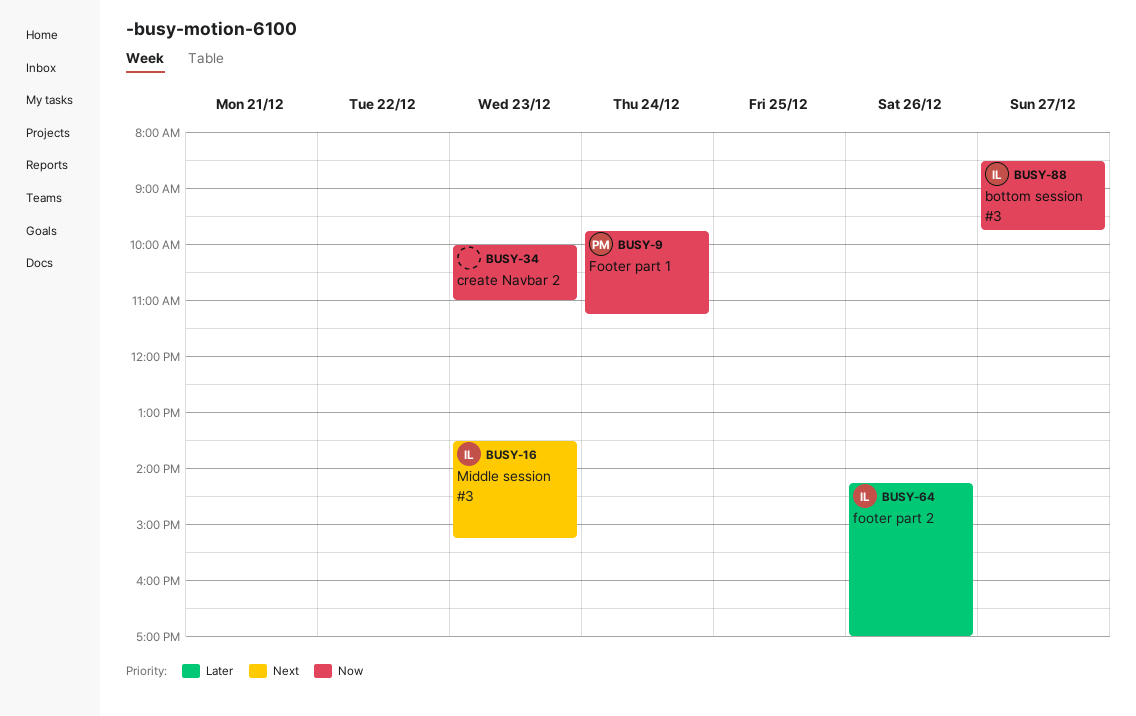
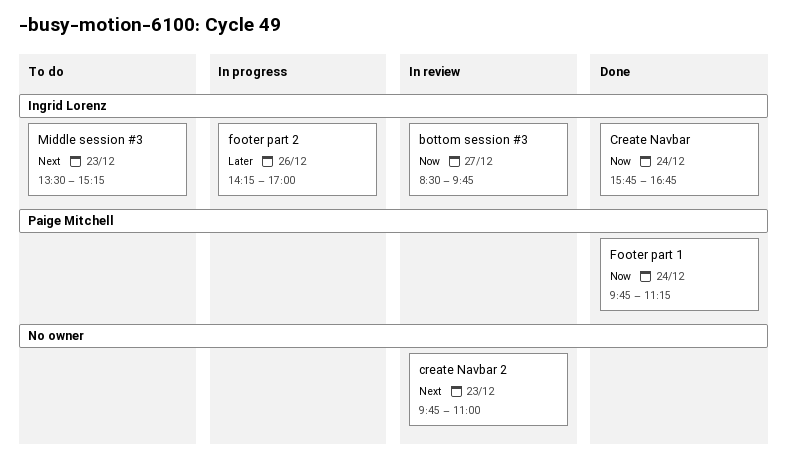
Create Navbar: none -> present
create Navbar 2, priority: Now -> Next
create Navbar 2, begins: 10:00 -> 09:45

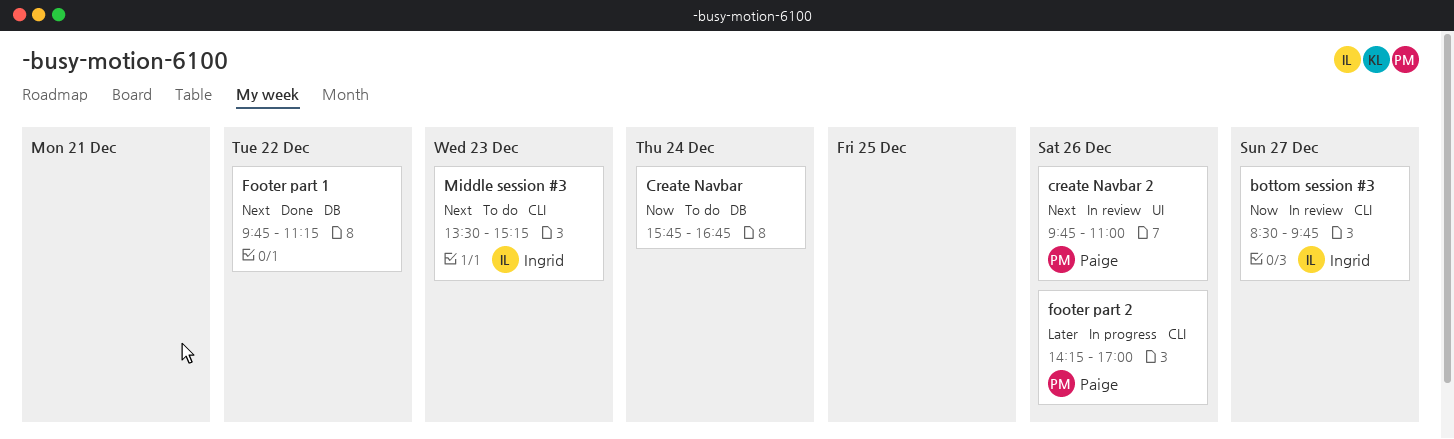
Create Navbar, status: Done -> To do
Create Navbar, owner: Ingrid Lorenz -> none
create Navbar 2, owner: none -> Paige Mitchell
create Navbar 2, day: Dec 23 -> Dec 26
Footer part 1, owner: Paige Mitchell -> none
Footer part 1, priority: Now -> Next
Footer part 1, day: Dec 24 -> Dec 22
footer part 2, owner: Ingrid Lorenz -> Paige Mitchell

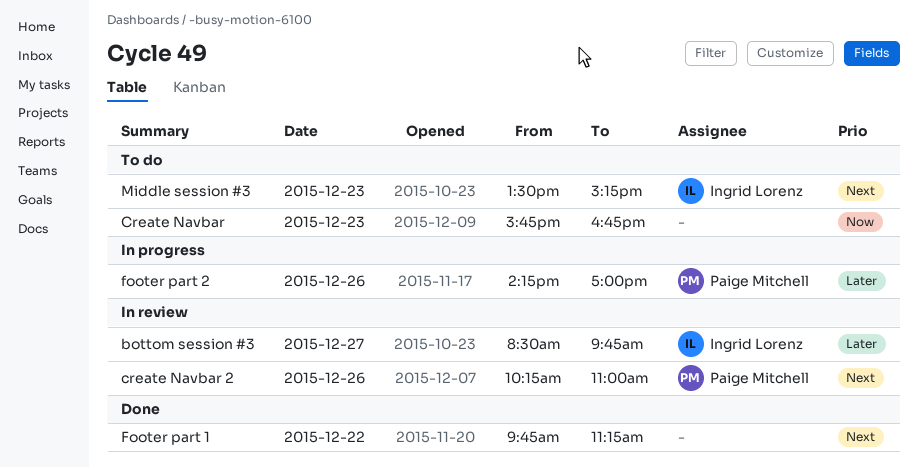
bottom session #3, priority: Now -> Later
Create Navbar, day: Dec 24 -> Dec 23
create Navbar 2, begins: 09:45 -> 10:15

